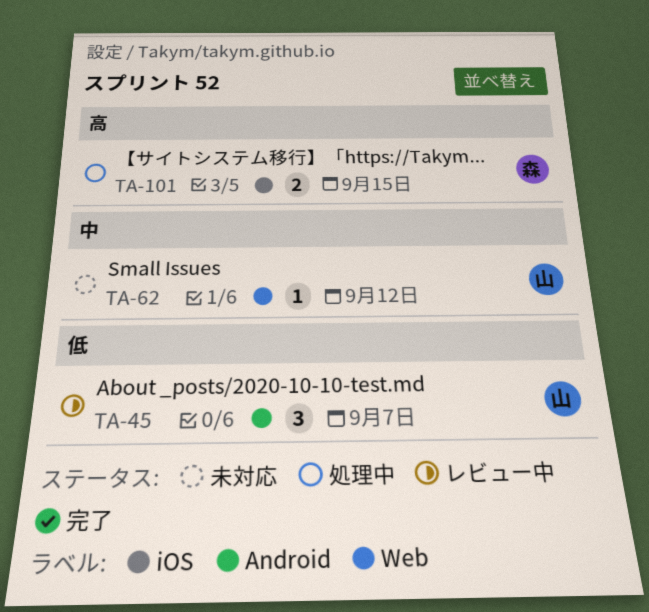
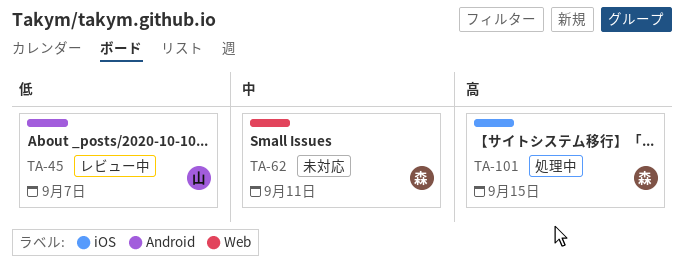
TA-62, owner: 山 -> 森
TA-62, due: Sep 12 -> Sep 11

